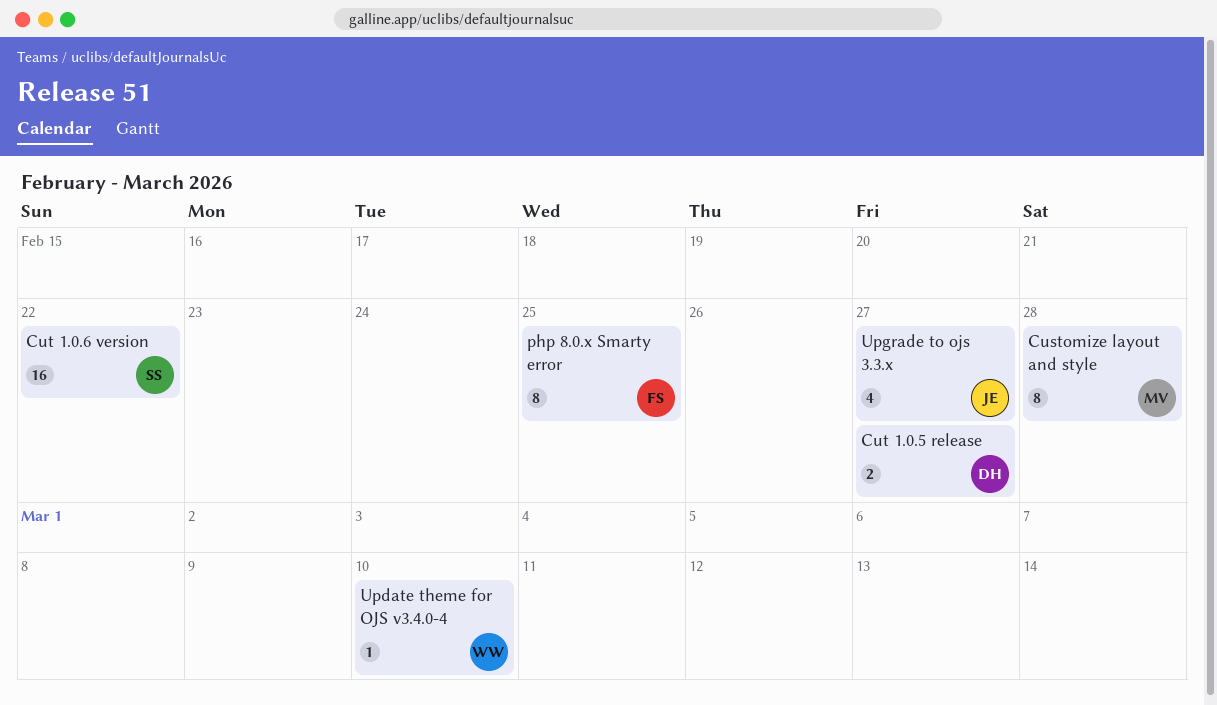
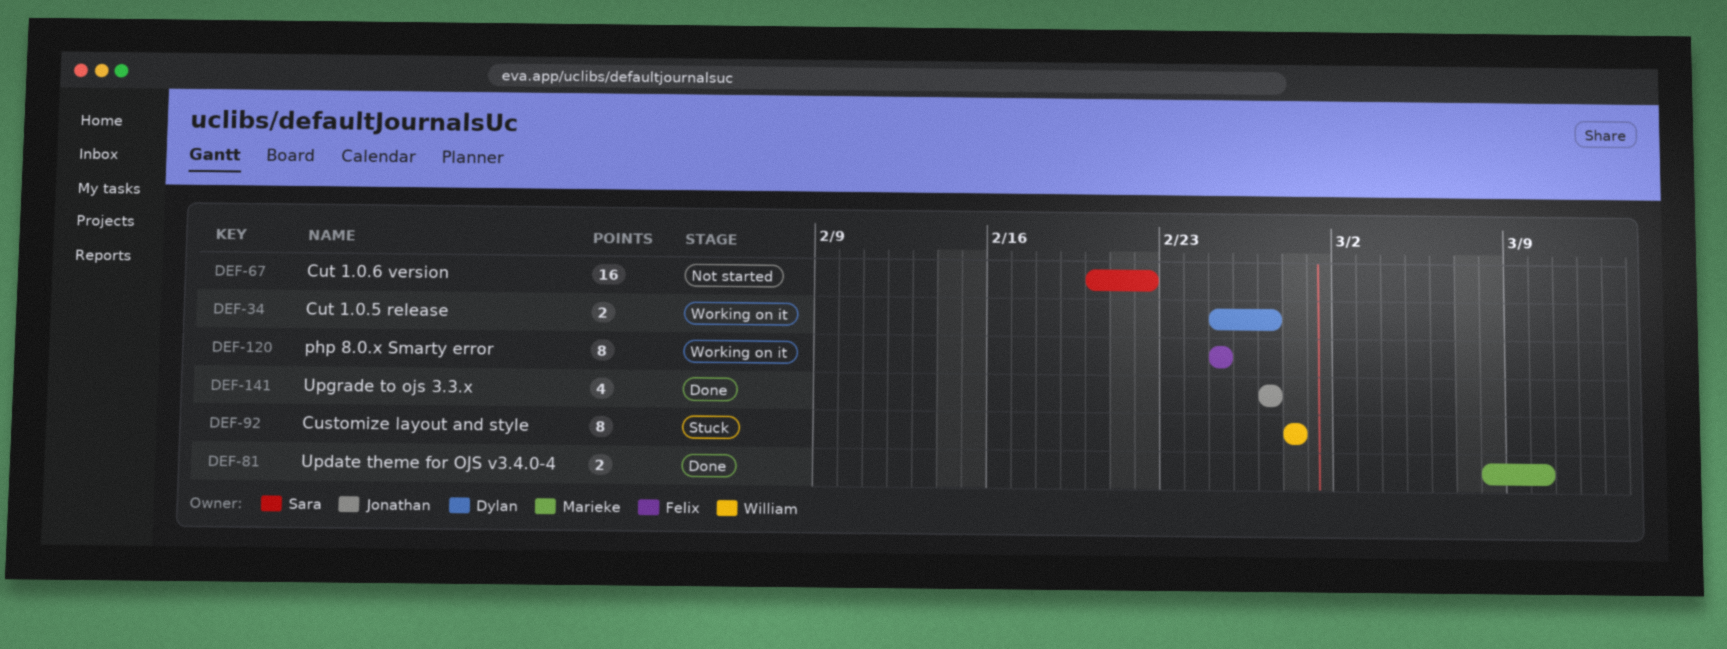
Customize layout and style, owner: Marieke -> William
Update theme for OJS v3.4.0-4, owner: William -> Marieke
Update theme for OJS v3.4.0-4, estimate: 1 -> 2

